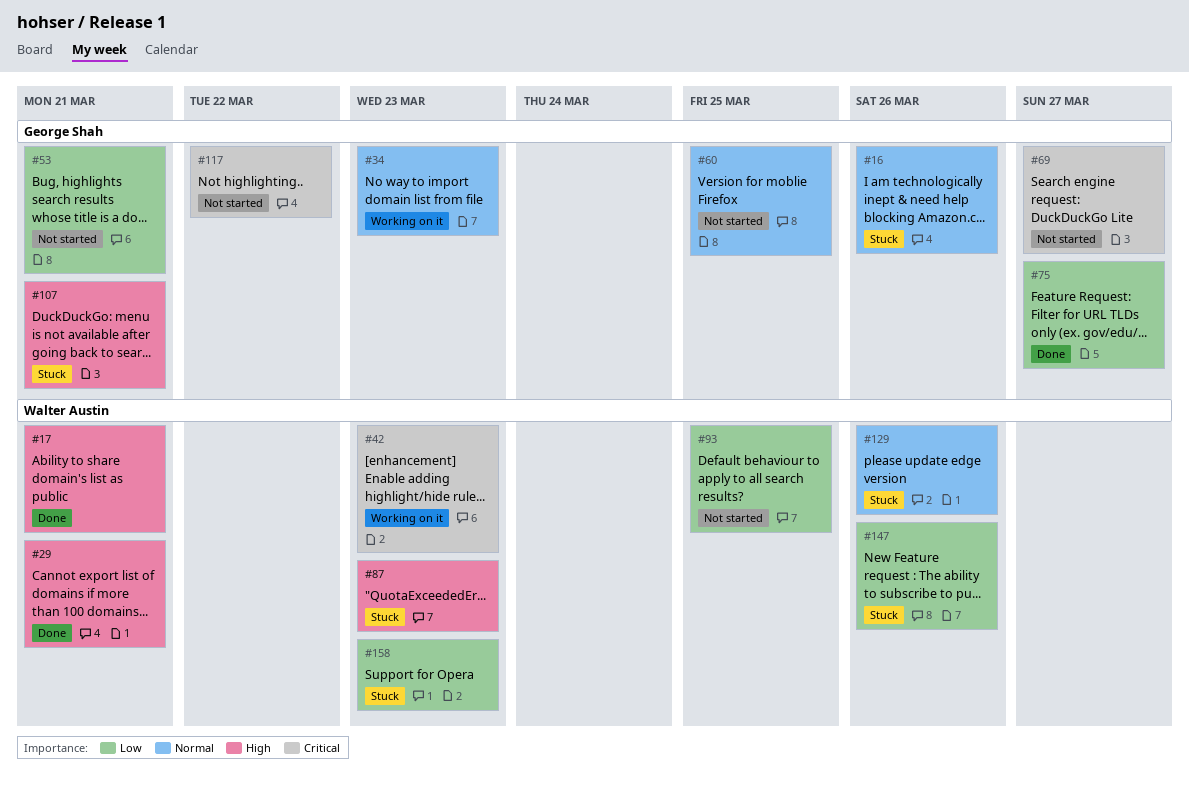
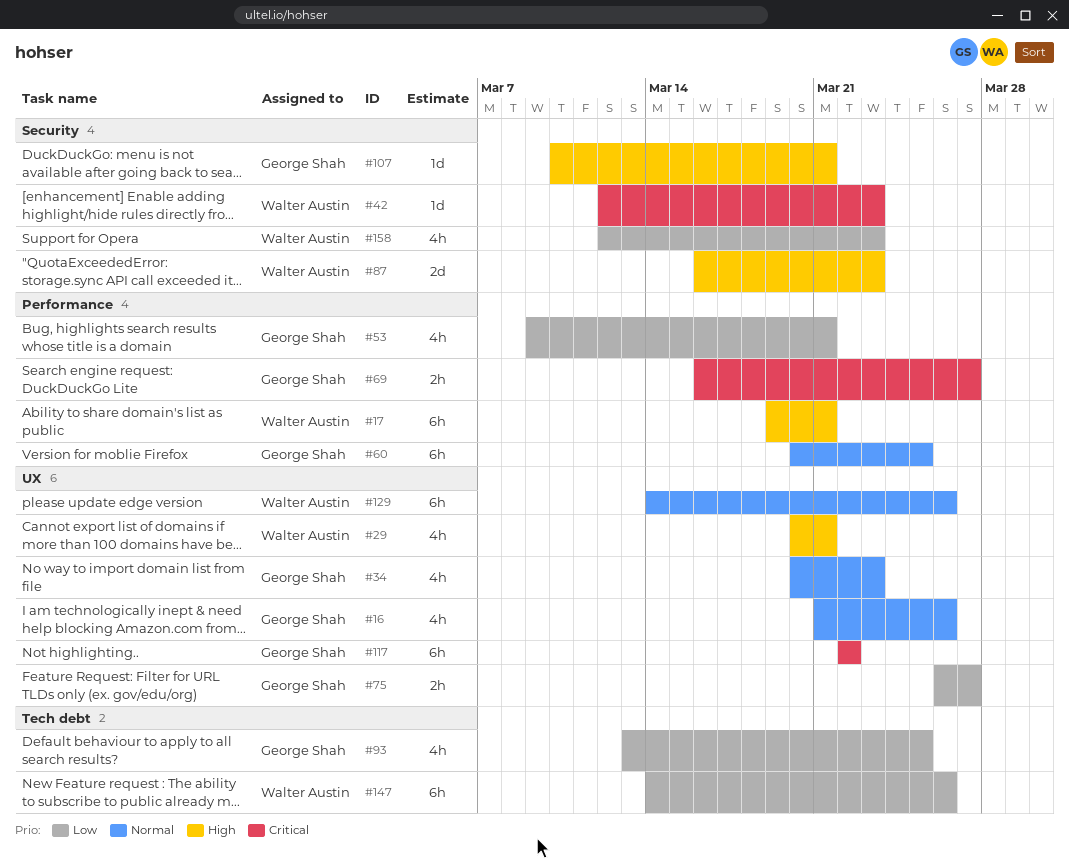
#93, owner: Walter Austin -> George Shah

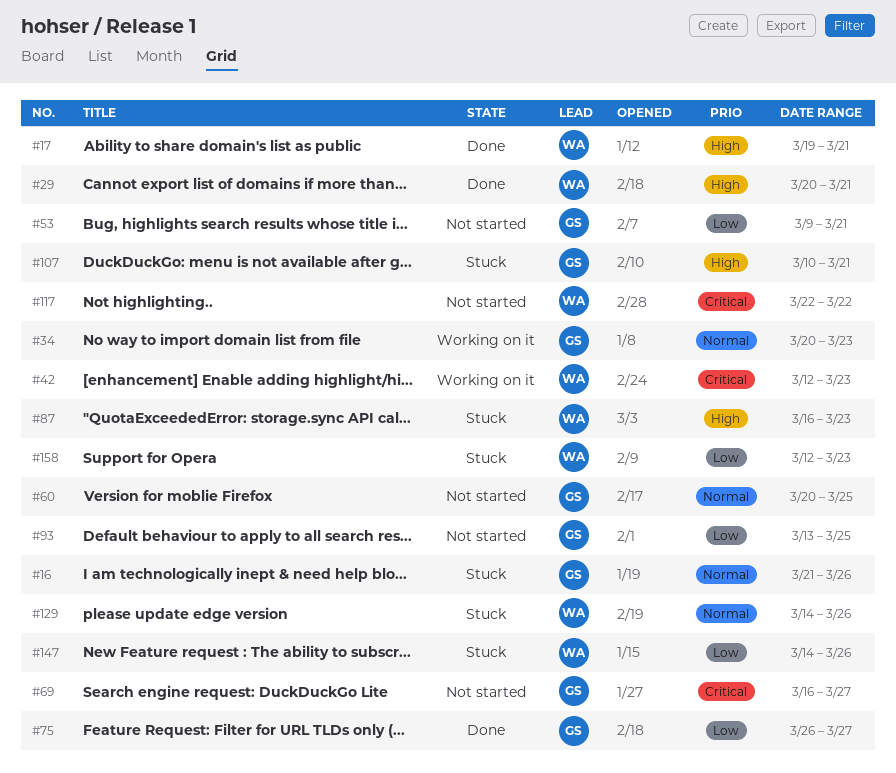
#117, owner: George Shah -> Walter Austin

